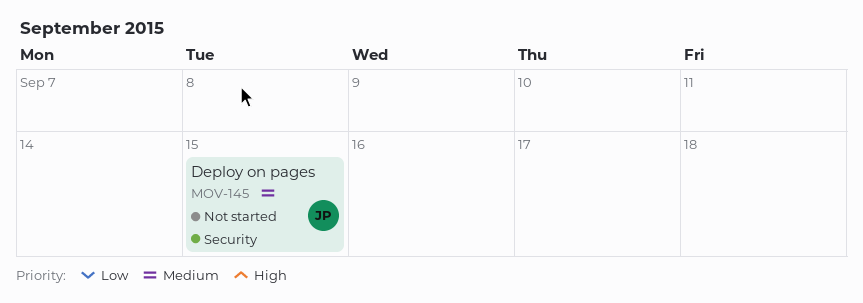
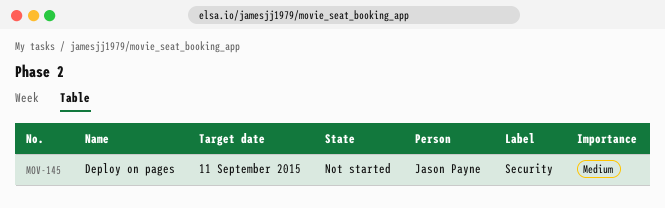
MOV-145, due: Sep 15 -> Sep 11

